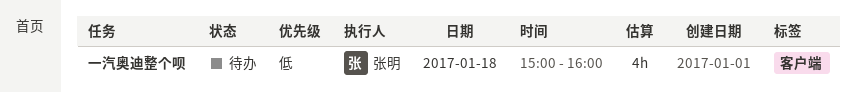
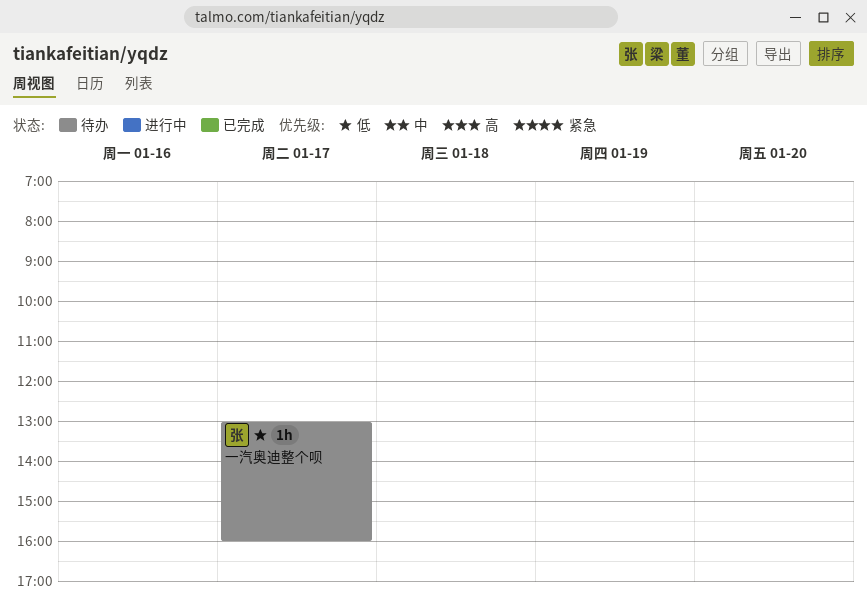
一汽奥迪整个呗, estimate: 4h -> 1h
一汽奥迪整个呗, day: Jan 18 -> Jan 17
一汽奥迪整个呗, begins: 15:00 -> 13:00

